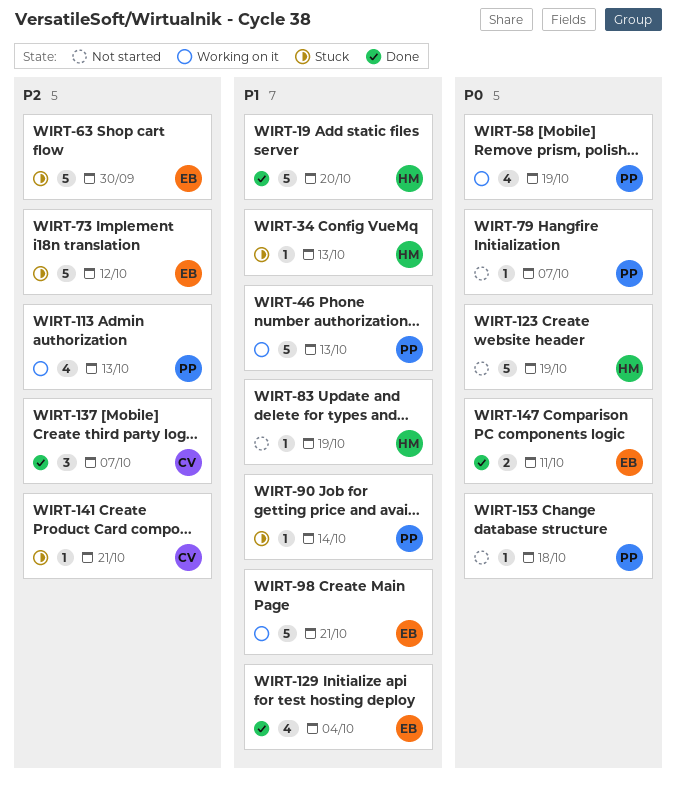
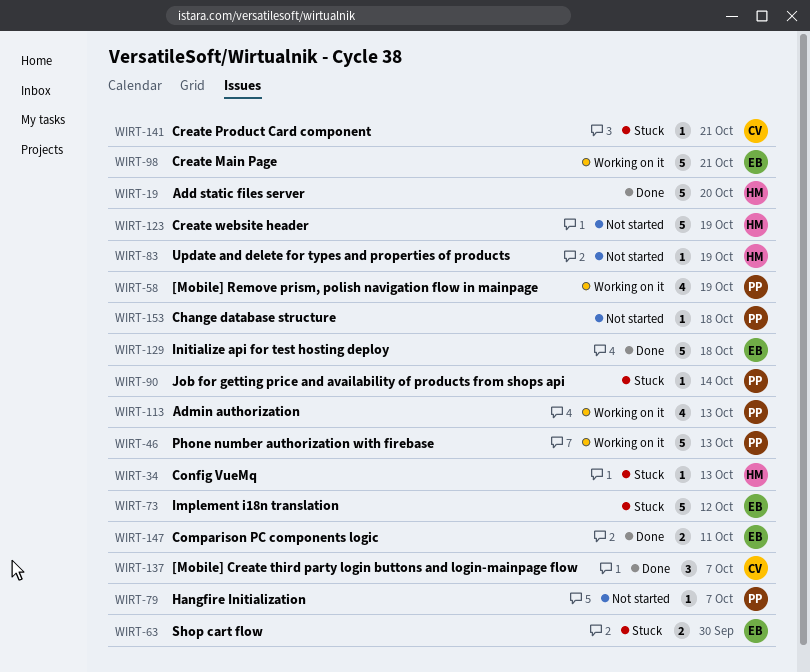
WIRT-63, estimate: 5 -> 2
WIRT-129, estimate: 4 -> 5
WIRT-129, due: Oct 4 -> Oct 18

